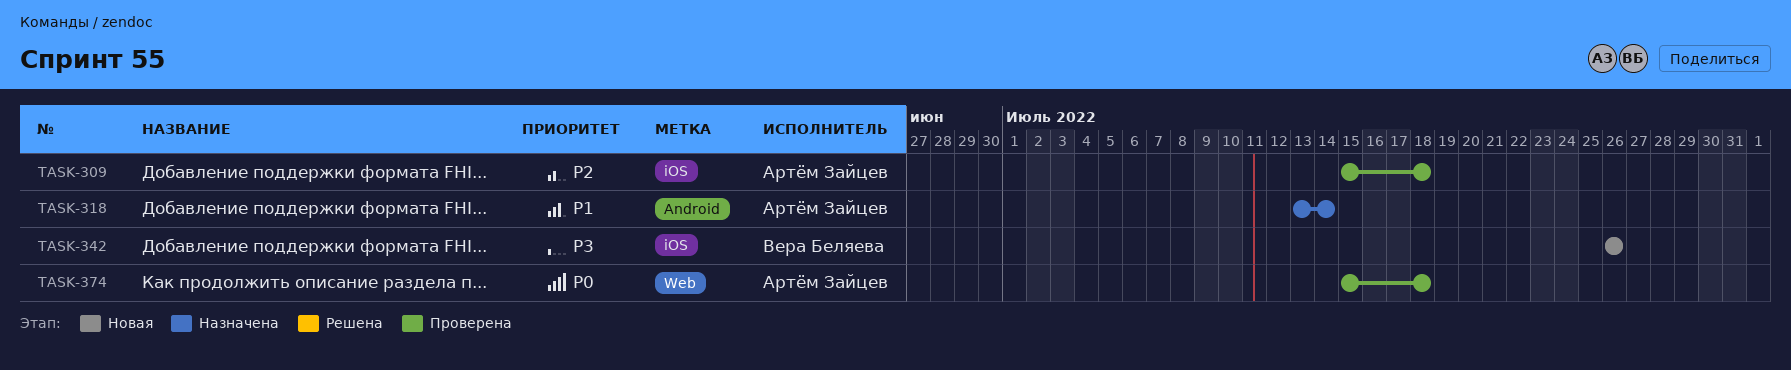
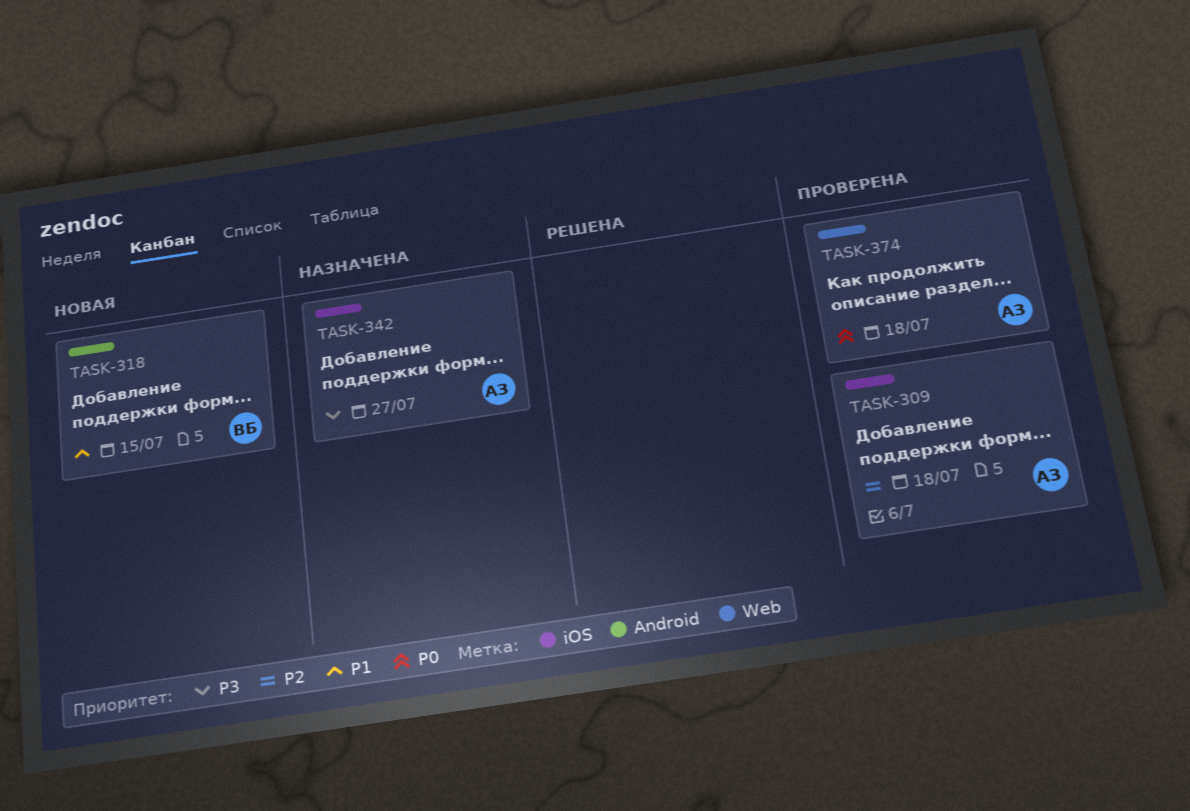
TASK-318, status: Назначена -> Новая
TASK-318, owner: Артём Зайцев -> Вера Беляева
TASK-318, due: Jul 14 -> Jul 15
TASK-342, status: Новая -> Назначена
TASK-342, owner: Вера Беляева -> Артём Зайцев
TASK-342, due: Jul 26 -> Jul 27

